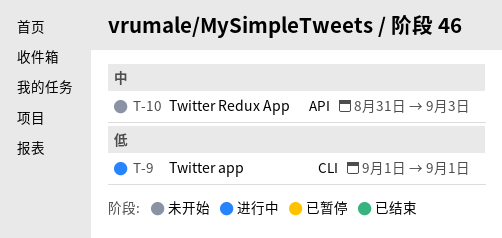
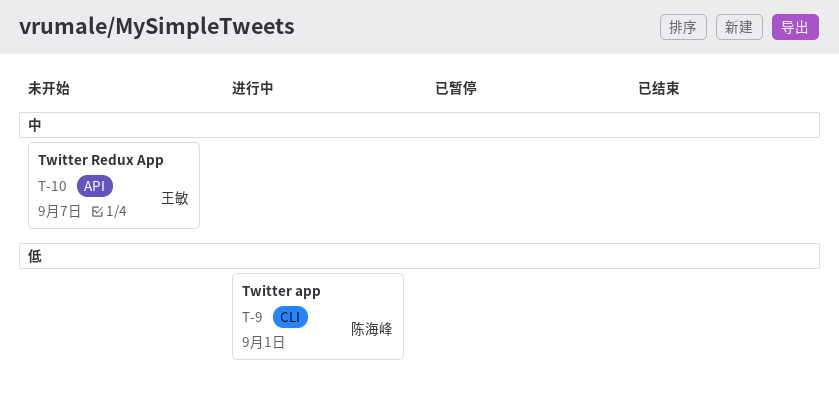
T-10, due: Sep 3 -> Sep 7

